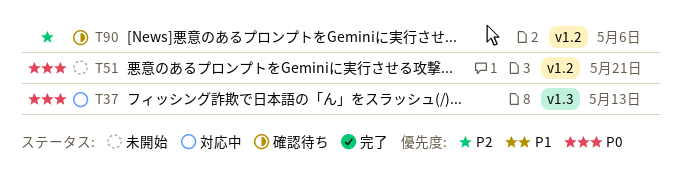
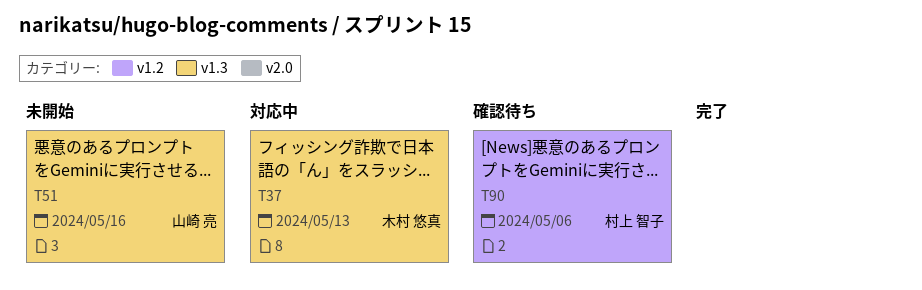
T51, label: v1.2 -> v1.3
T51, due: May 21 -> May 16

